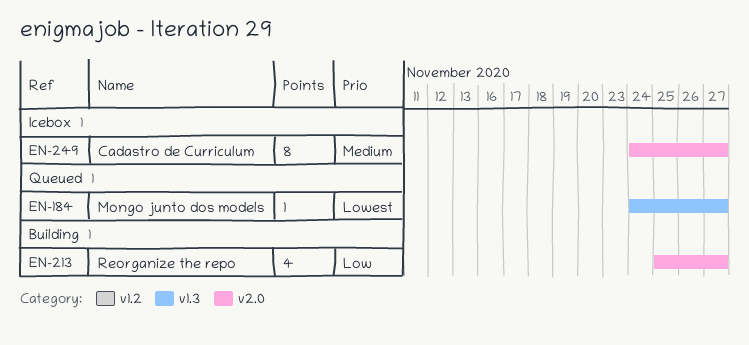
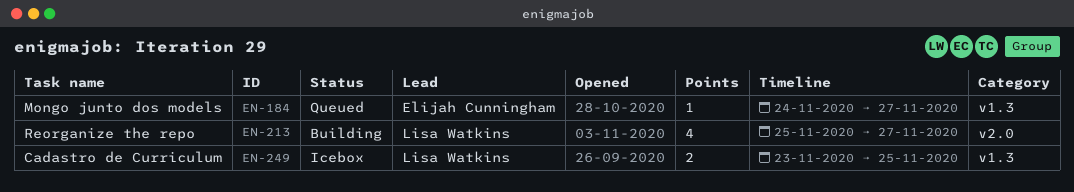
EN-249, label: v2.0 -> v1.3
EN-249, estimate: 8 -> 2
EN-249, start: Nov 24 -> Nov 23
EN-249, due: Nov 27 -> Nov 25

